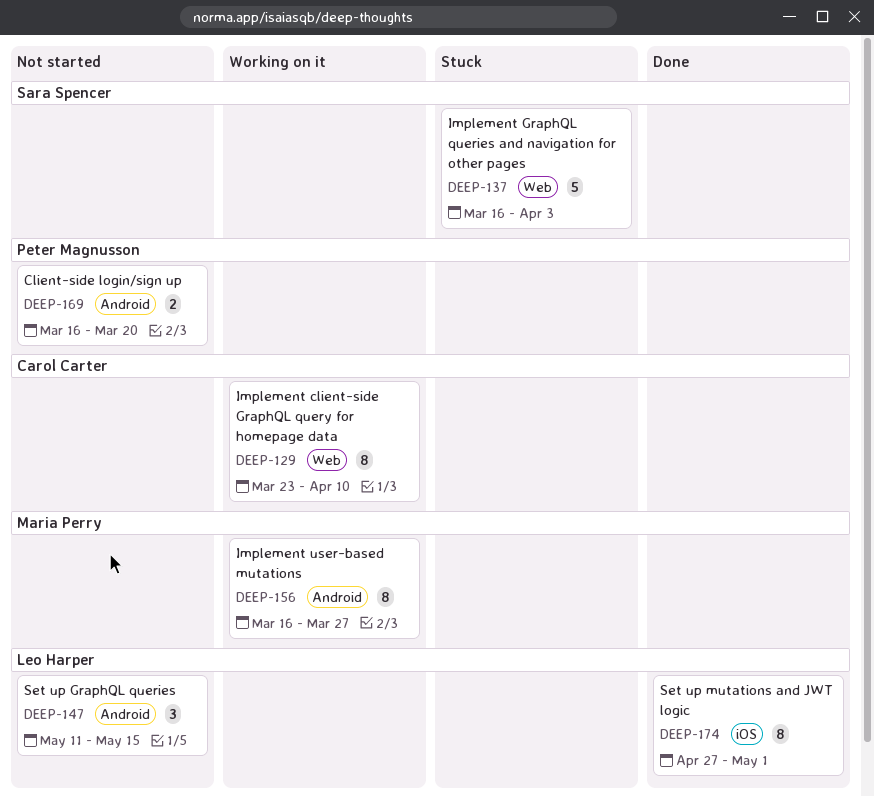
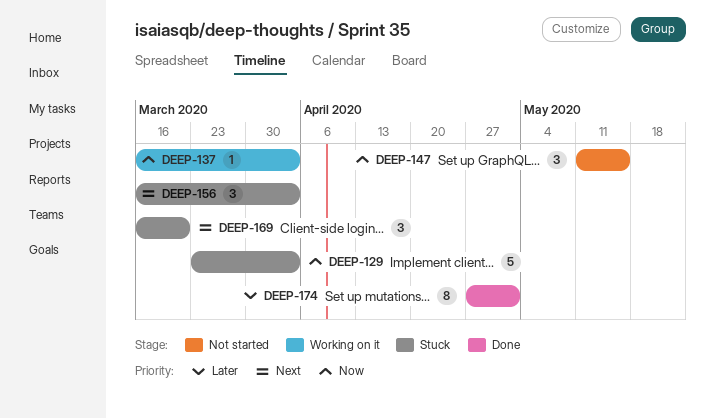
DEEP-129, status: Working on it -> Stuck
DEEP-129, estimate: 8 -> 5
DEEP-129, due: Apr 10 -> Apr 3
DEEP-137, status: Stuck -> Working on it
DEEP-137, estimate: 5 -> 1
DEEP-156, status: Working on it -> Stuck
DEEP-156, estimate: 8 -> 3
DEEP-156, due: Mar 27 -> Apr 3
DEEP-169, status: Not started -> Stuck
DEEP-169, estimate: 2 -> 3

